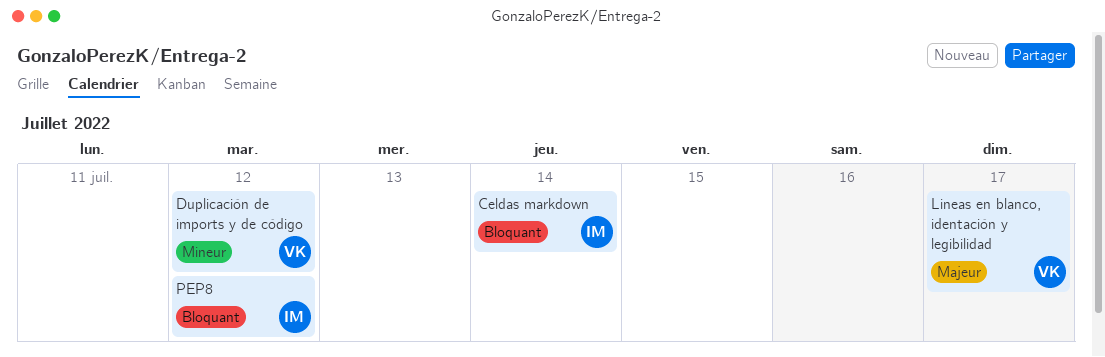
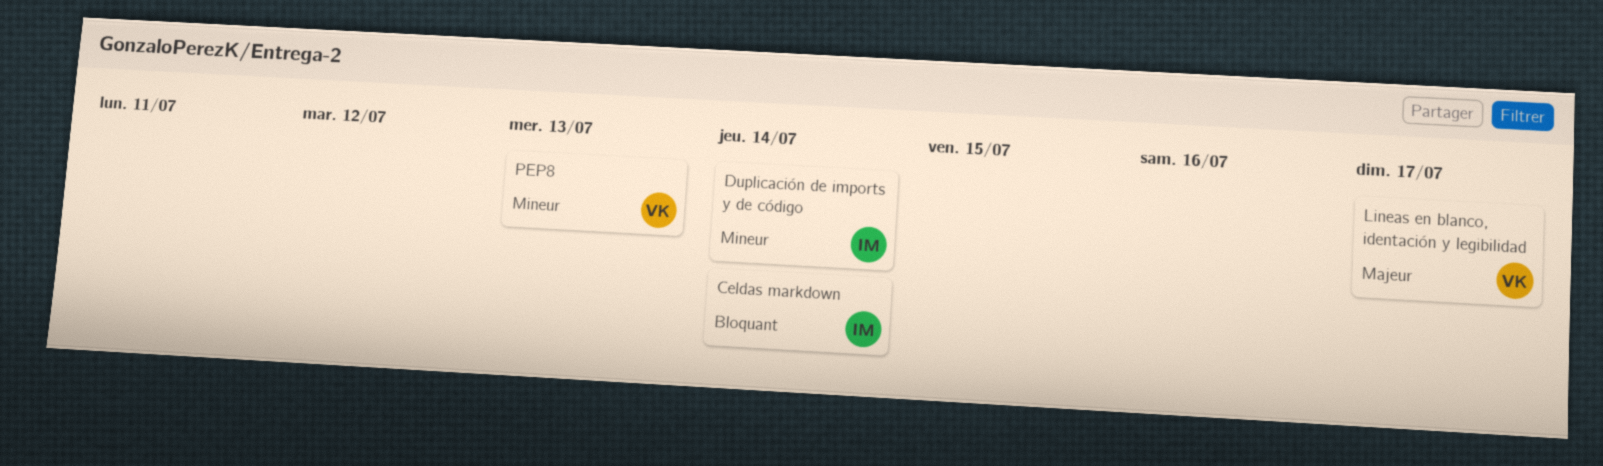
Duplicación de imports y de código, owner: VK -> IM
Duplicación de imports y de código, due: Jul 12 -> Jul 14
PEP8, owner: IM -> VK
PEP8, priority: Bloquant -> Mineur
PEP8, due: Jul 12 -> Jul 13

